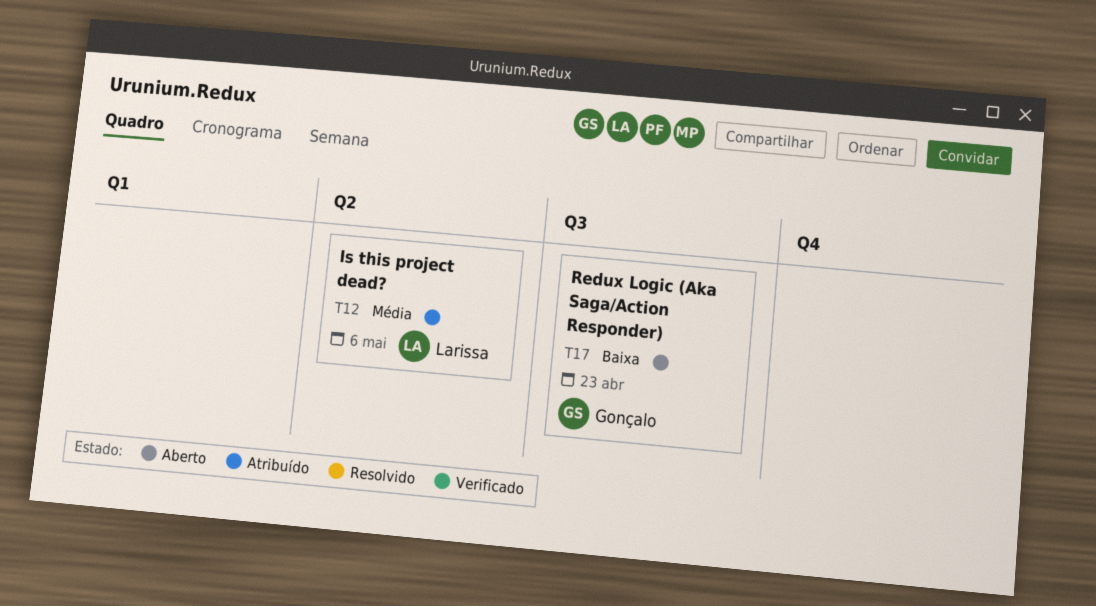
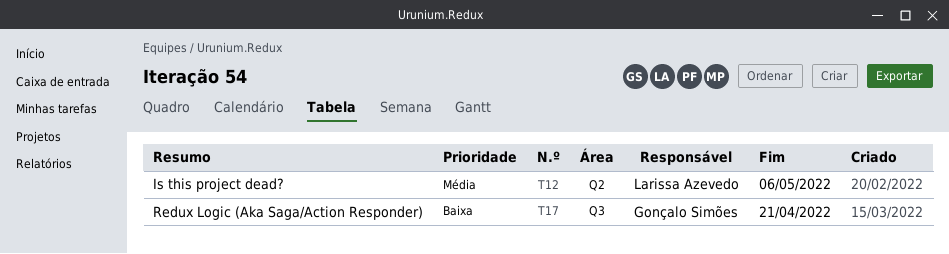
T17, due: Apr 23 -> Apr 21

